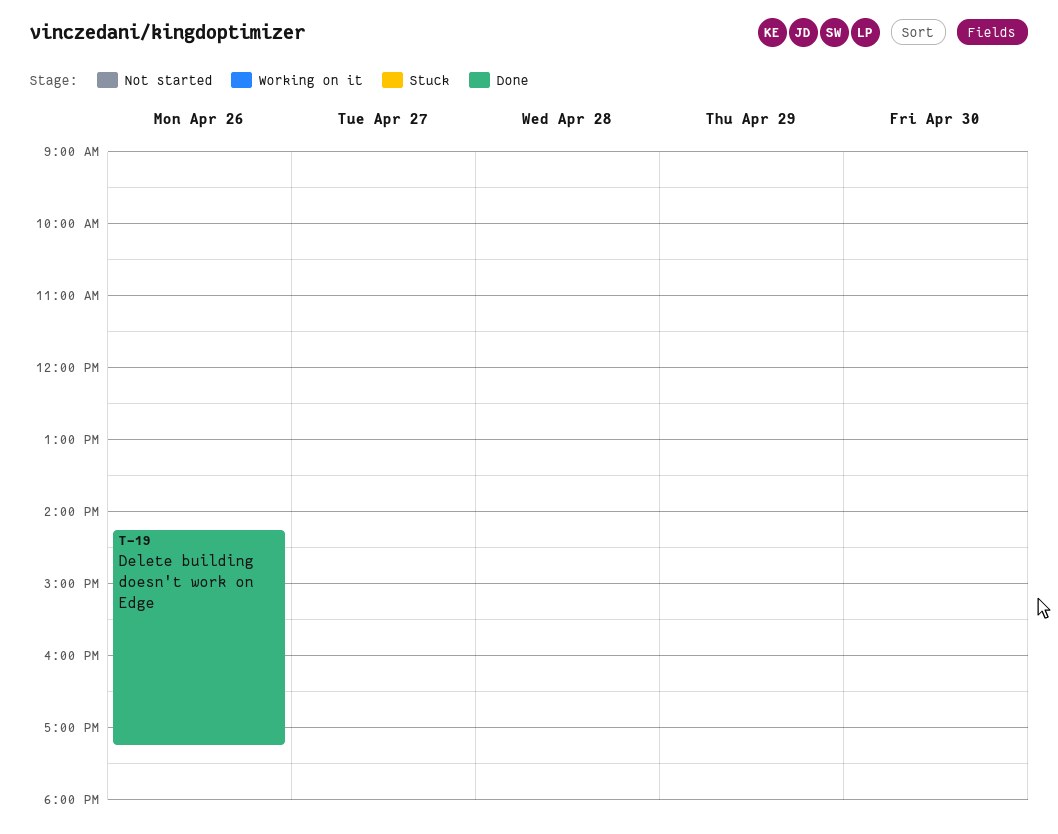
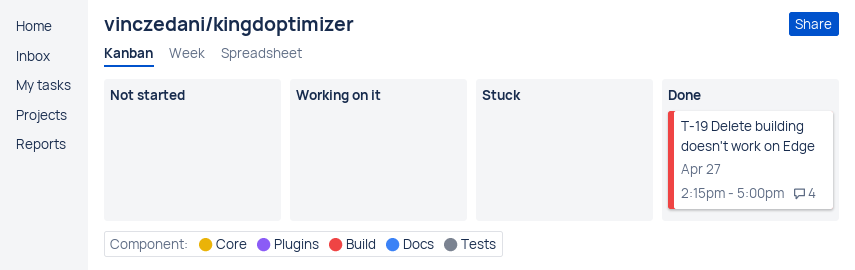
T-19, day: Apr 26 -> Apr 27
T-19, ends: 17:15 -> 17:00

